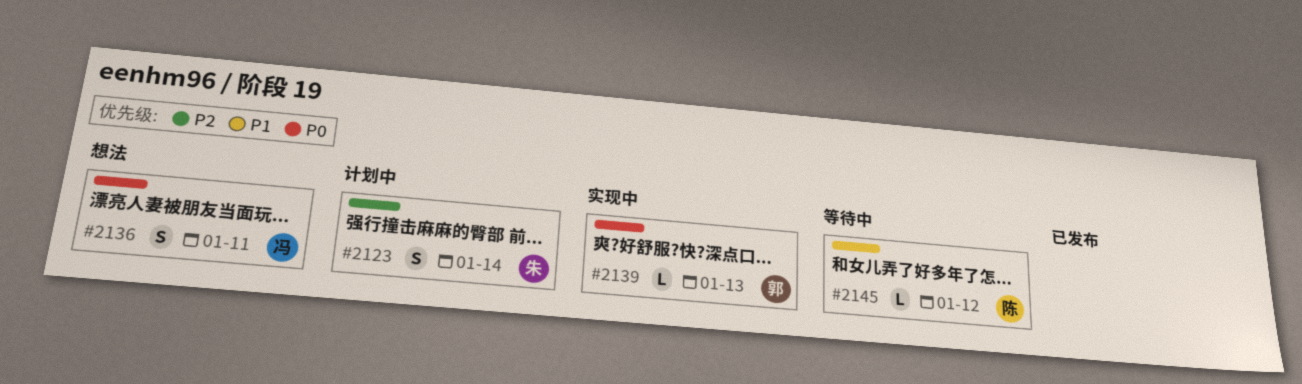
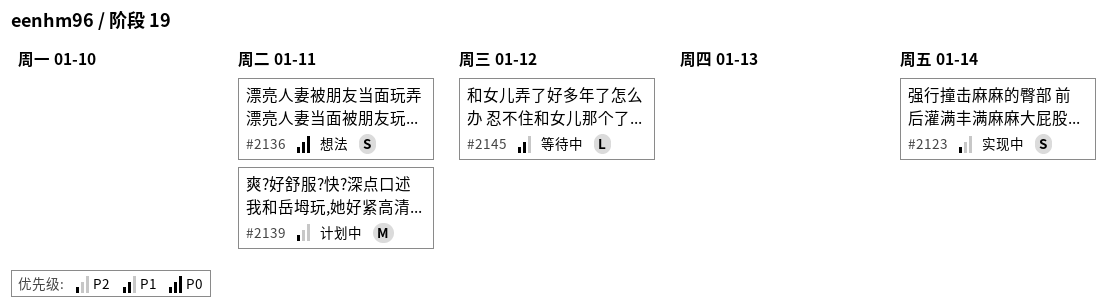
#2123, status: 计划中 -> 实现中
#2139, status: 实现中 -> 计划中
#2139, priority: P0 -> P2
#2139, estimate: L -> M
#2139, due: Jan 13 -> Jan 11

